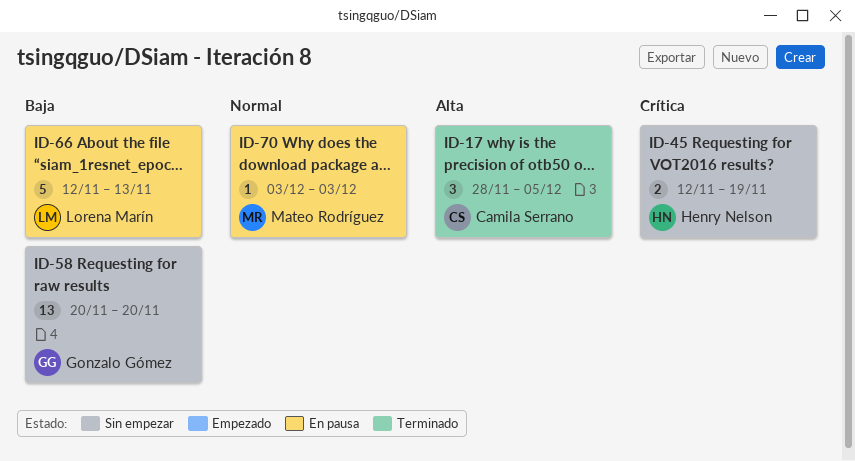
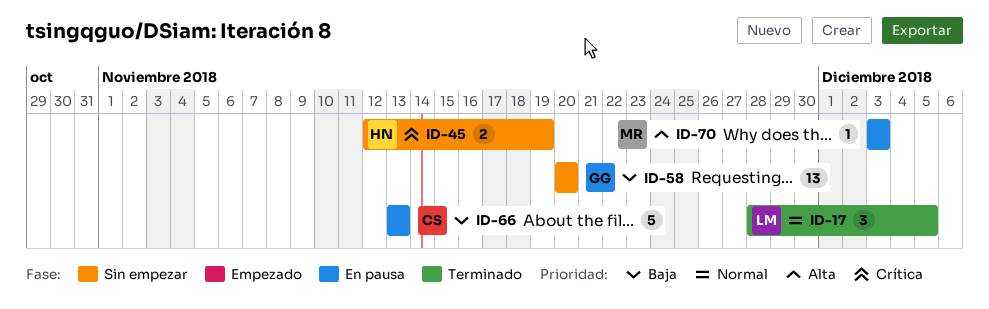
ID-17, owner: Camila Serrano -> Lorena Marín
ID-17, priority: Alta -> Normal
ID-66, owner: Lorena Marín -> Camila Serrano
ID-66, start: Nov 12 -> Nov 13
ID-70, priority: Normal -> Alta

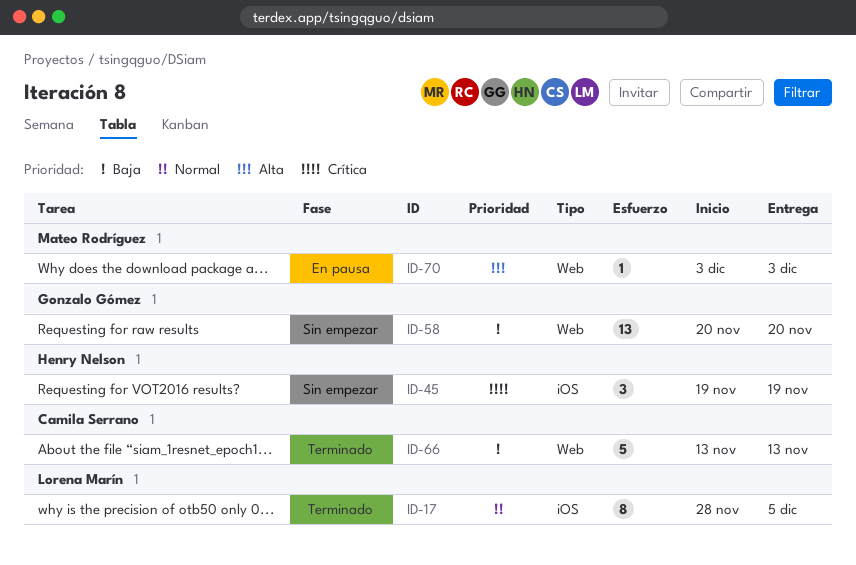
ID-17, estimate: 3 -> 8
ID-45, estimate: 2 -> 3
ID-45, start: Nov 12 -> Nov 19
ID-66, status: En pausa -> Terminado

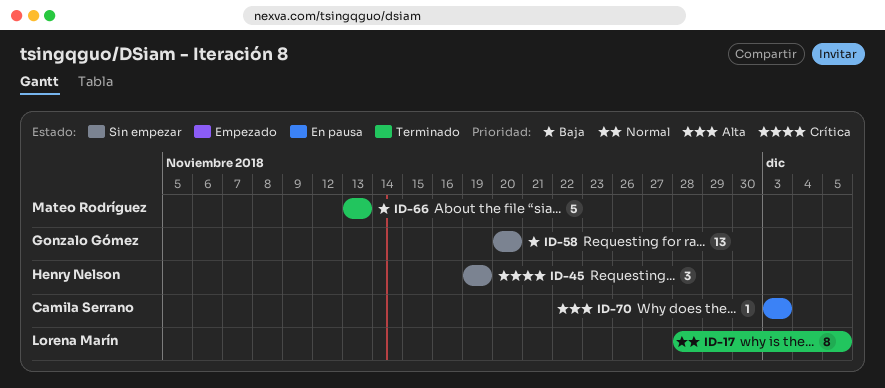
ID-66, owner: Camila Serrano -> Mateo Rodríguez
ID-70, owner: Mateo Rodríguez -> Camila Serrano

